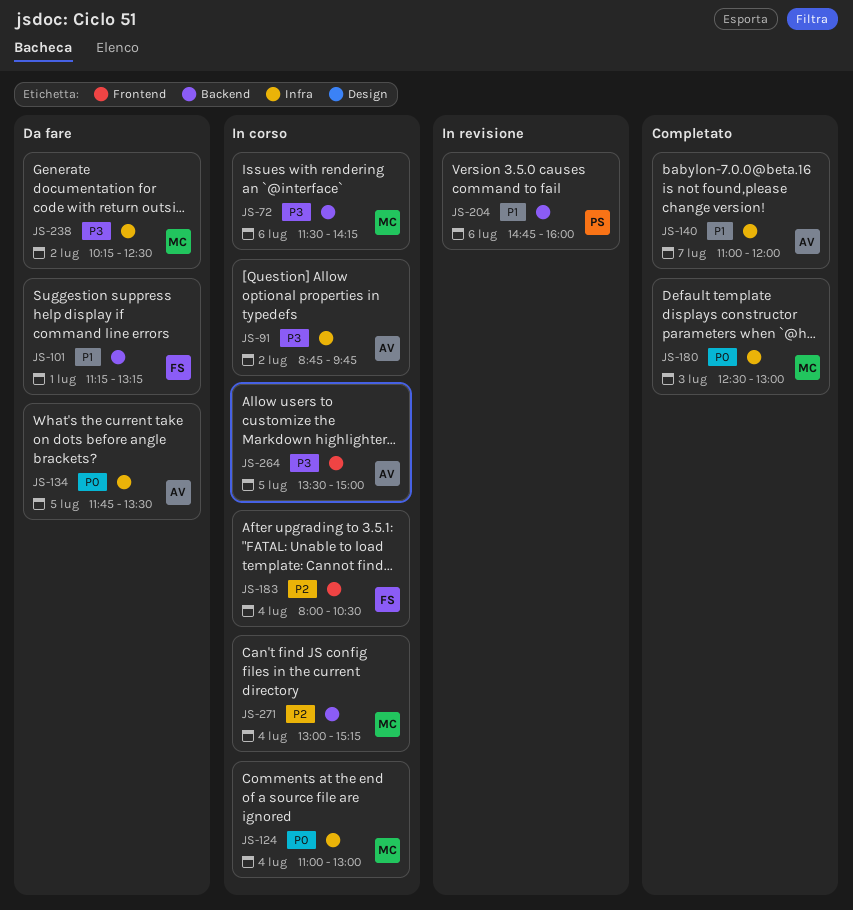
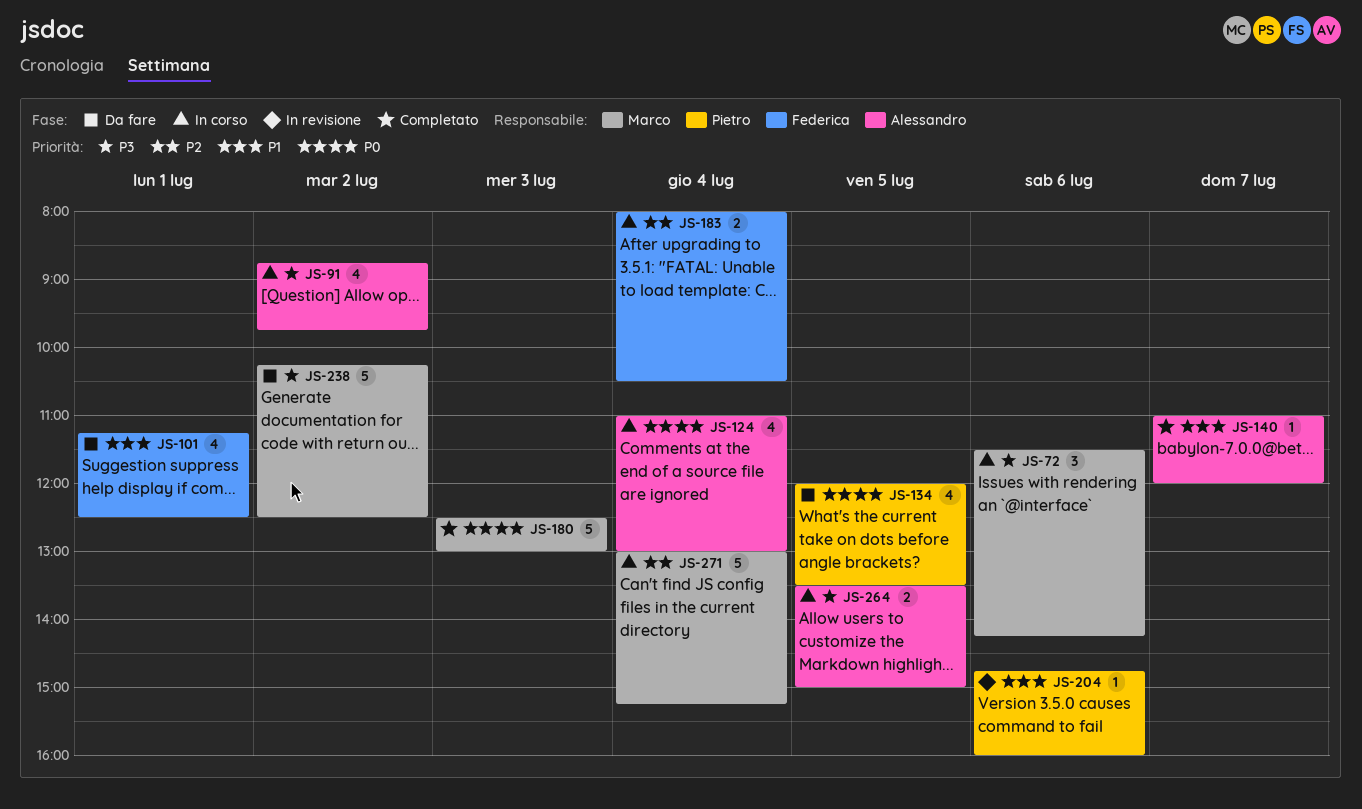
JS-101, ends: 13:15 -> 12:30
JS-124, owner: Marco -> Alessandro
JS-134, owner: Alessandro -> Pietro
JS-134, begins: 11:45 -> 12:00

